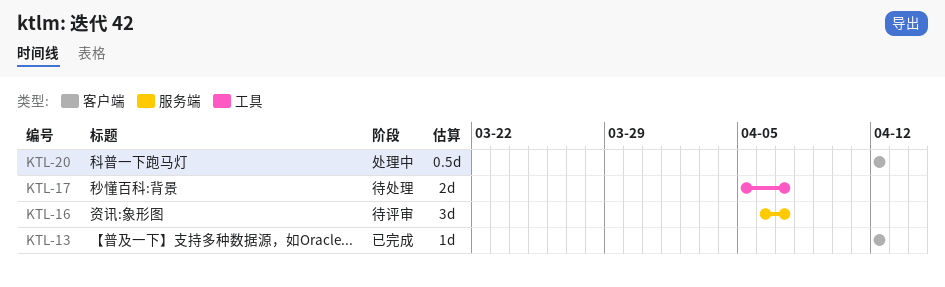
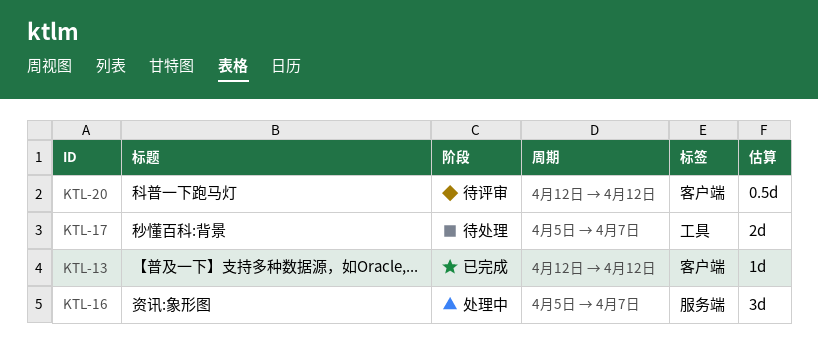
KTL-16, status: 待评审 -> 处理中
KTL-16, start: Apr 6 -> Apr 5
KTL-20, status: 处理中 -> 待评审

